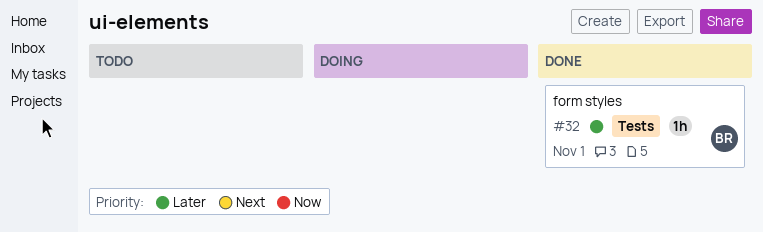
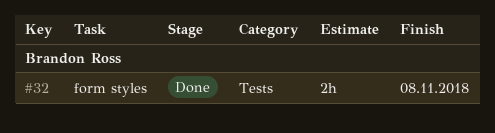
#32, estimate: 1h -> 2h
#32, due: Nov 1 -> Nov 8

